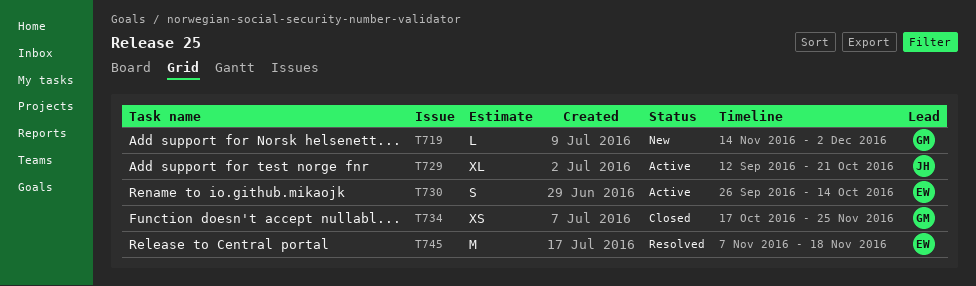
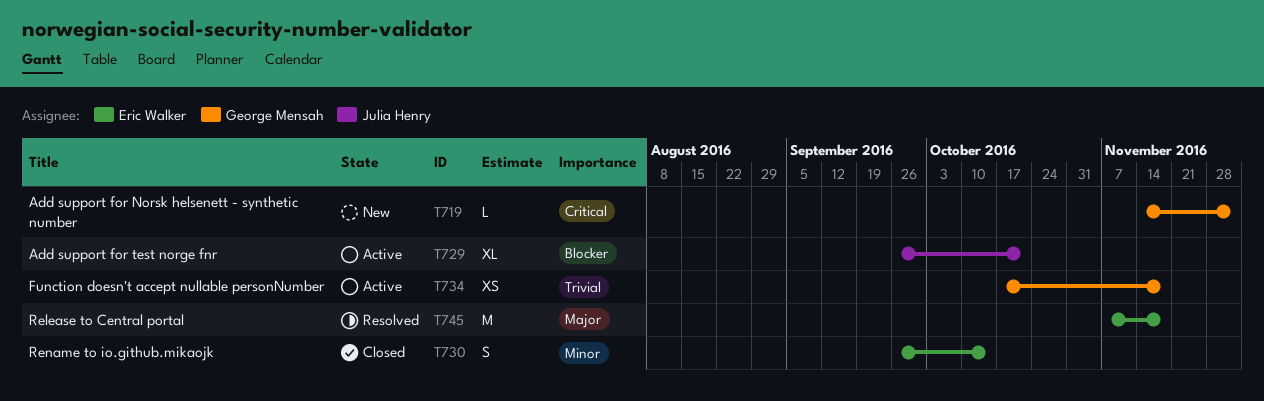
T729, start: Sep 12 -> Sep 26
T730, status: Active -> Closed
T734, status: Closed -> Active
T734, due: Nov 25 -> Nov 18

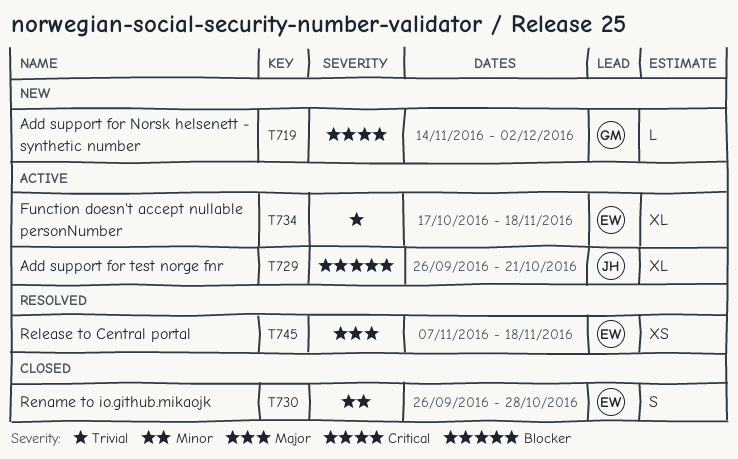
T730, due: Oct 14 -> Oct 28
T734, owner: George Mensah -> Eric Walker
T734, estimate: XS -> XL
T745, estimate: M -> XS

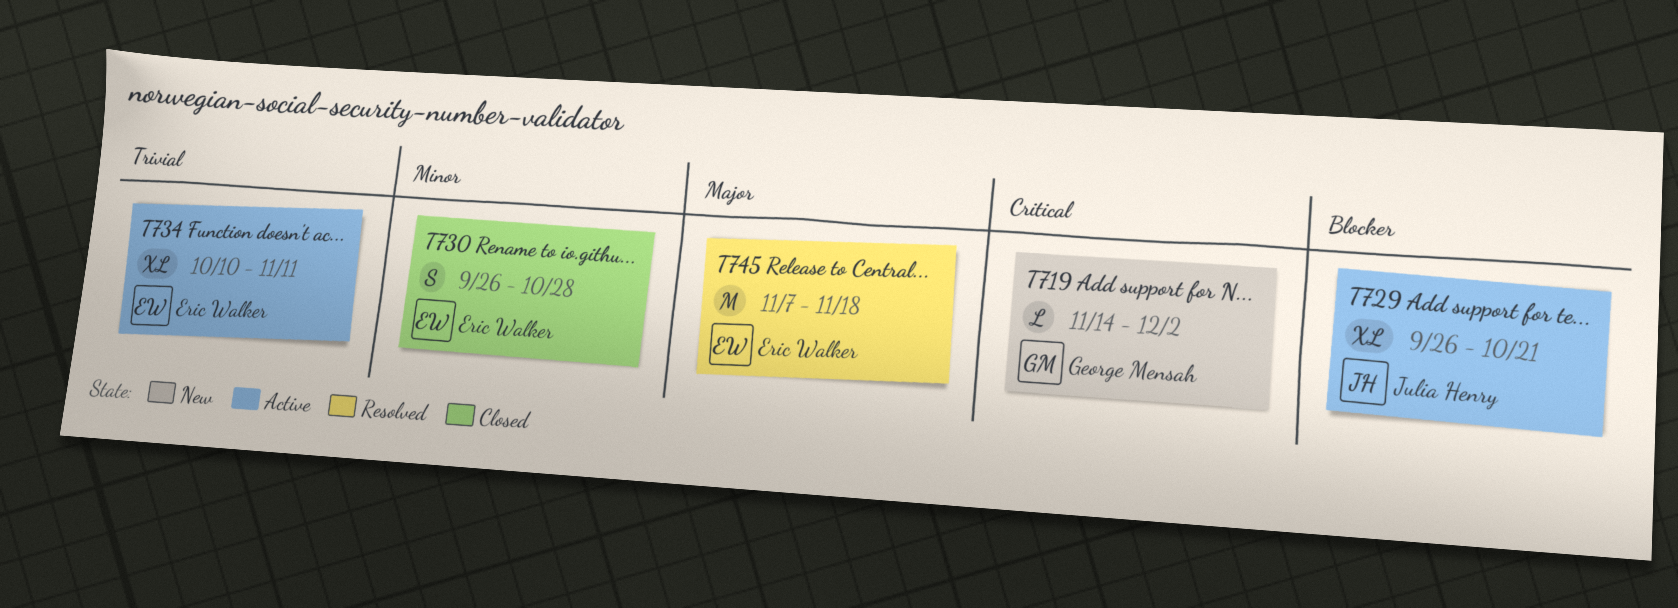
T734, start: Oct 17 -> Oct 10
T734, due: Nov 18 -> Nov 11
T745, estimate: XS -> M

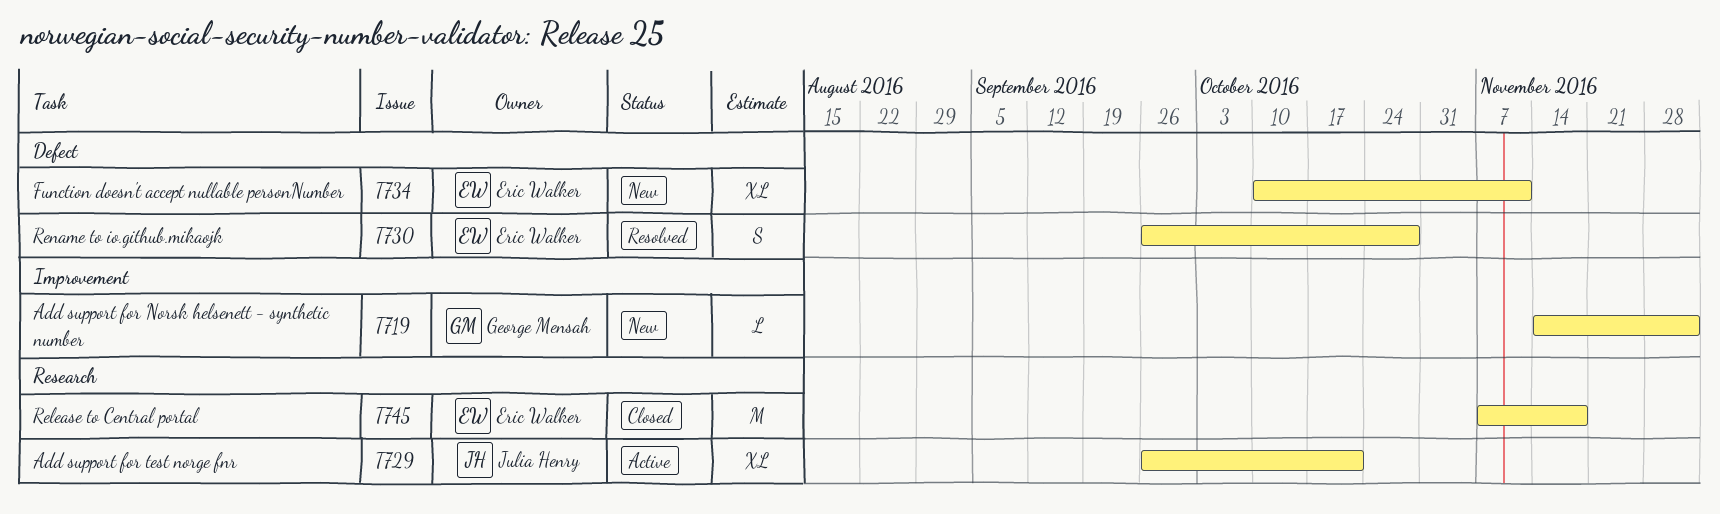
T730, status: Closed -> Resolved
T734, status: Active -> New
T745, status: Resolved -> Closed

